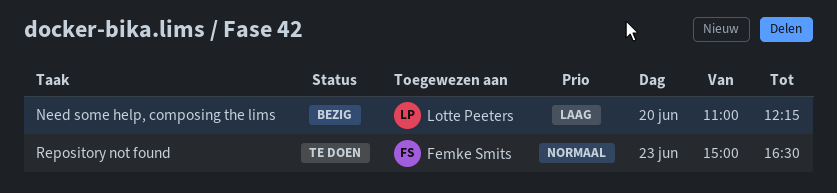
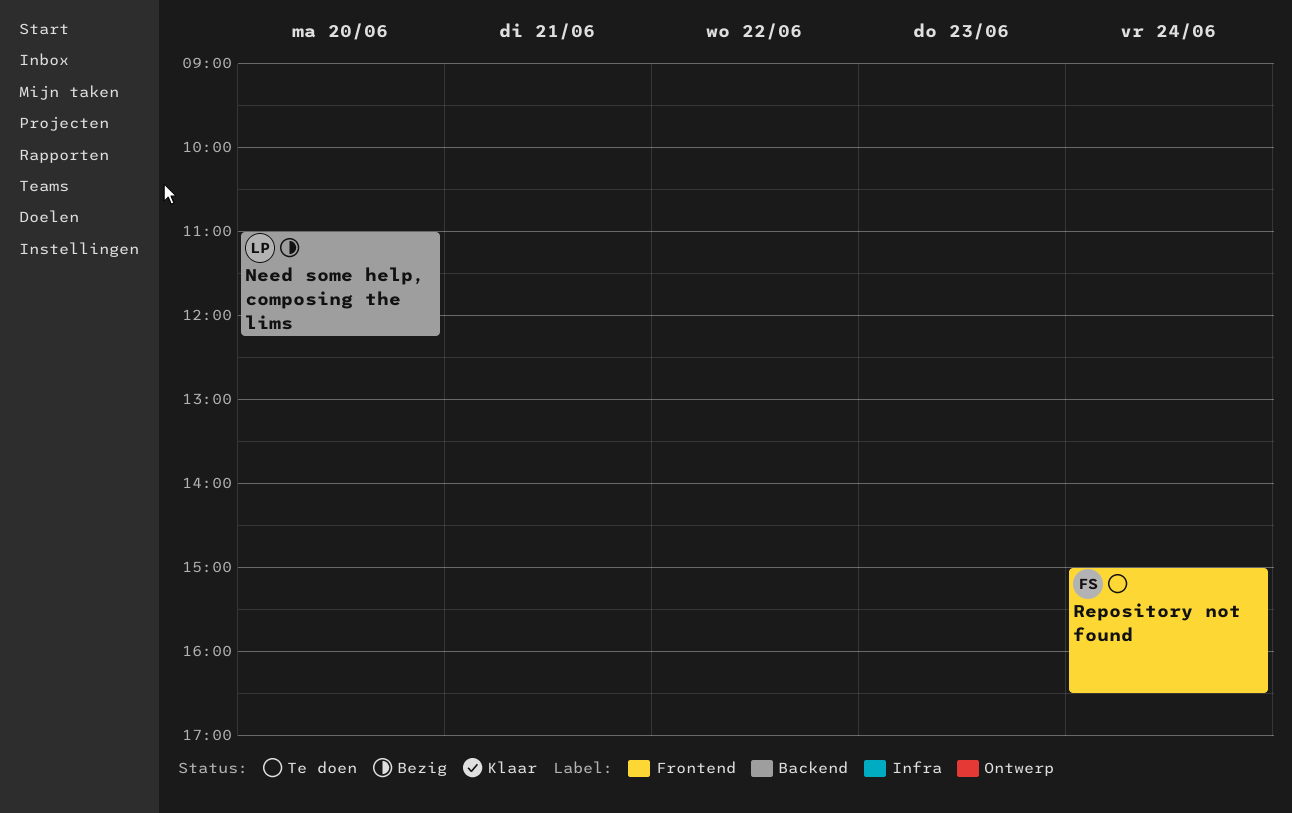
Repository not found, day: Jun 23 -> Jun 24

